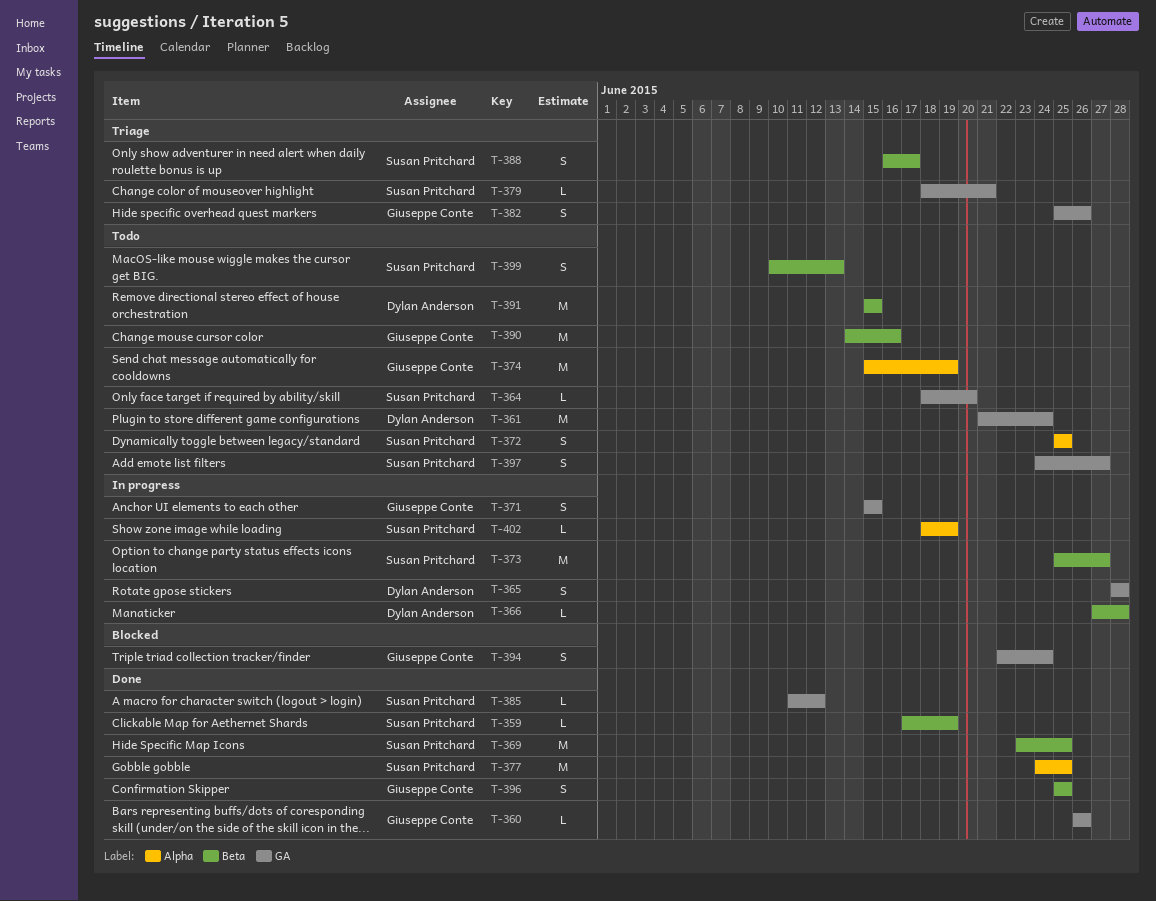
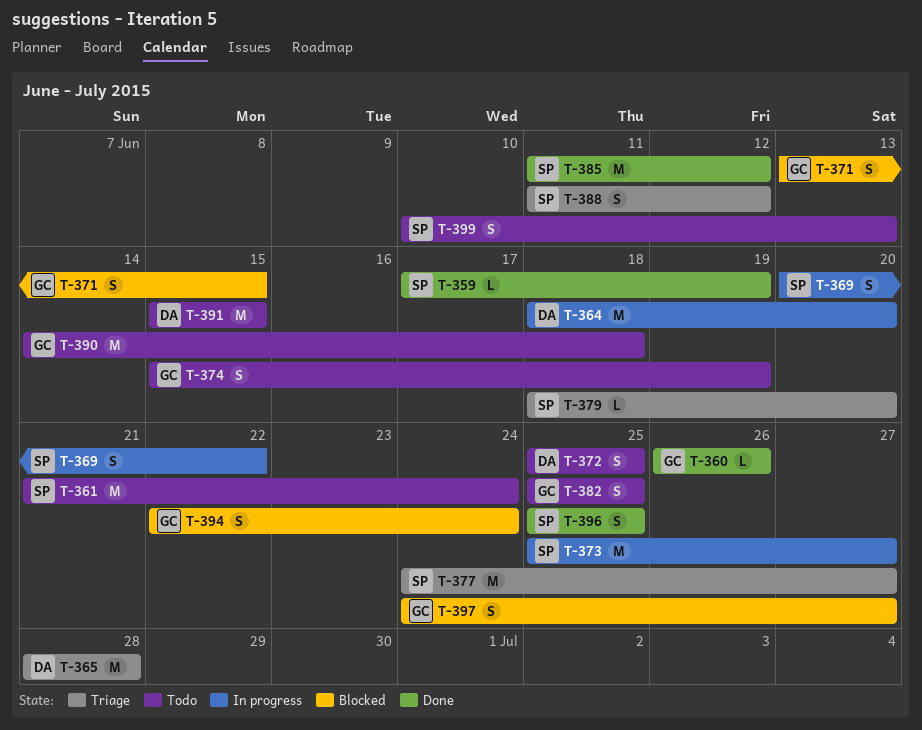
T-361, owner: Dylan Anderson -> Susan Pritchard
T-364, status: Todo -> In progress
T-364, owner: Susan Pritchard -> Dylan Anderson
T-364, estimate: L -> M
T-365, status: In progress -> Triage
T-365, estimate: S -> M
T-366: present -> none
T-369, status: Done -> In progress
T-369, estimate: M -> S
T-369, start: Jun 23 -> Jun 20
T-369, due: Jun 25 -> Jun 22
T-371, status: In progress -> Blocked
T-371, start: Jun 15 -> Jun 13
T-372, owner: Susan Pritchard -> Dylan Anderson
T-374, estimate: M -> S
T-377, status: Done -> Triage
T-377, due: Jun 25 -> Jun 27
T-379, due: Jun 21 -> Jun 20
T-382, status: Triage -> Todo
T-382, due: Jun 26 -> Jun 25
T-385, estimate: L -> M
T-388, start: Jun 16 -> Jun 11
T-388, due: Jun 17 -> Jun 12
T-390, due: Jun 16 -> Jun 18
T-396, owner: Giuseppe Conte -> Susan Pritchard
T-397, status: Todo -> Blocked
T-397, owner: Susan Pritchard -> Giuseppe Conte
T-402: present -> none

